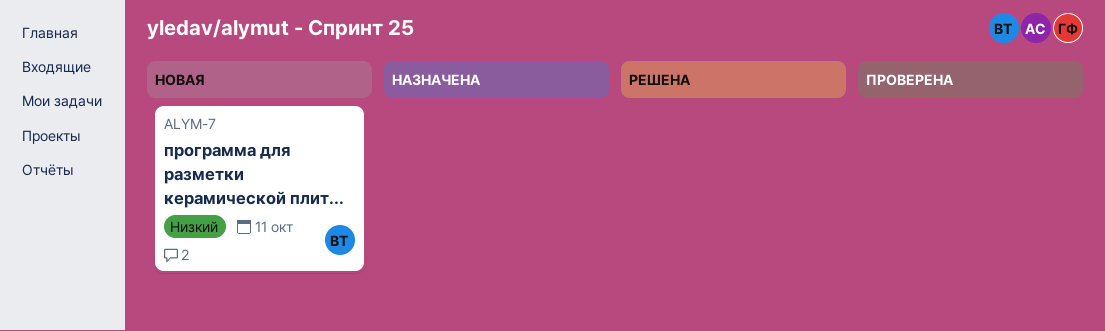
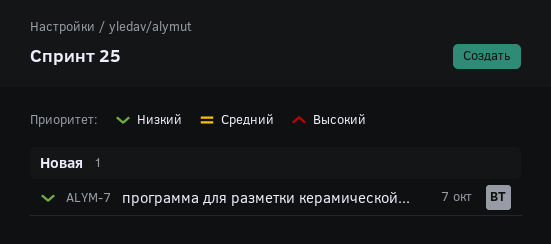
ALYM-7, due: Oct 11 -> Oct 7

